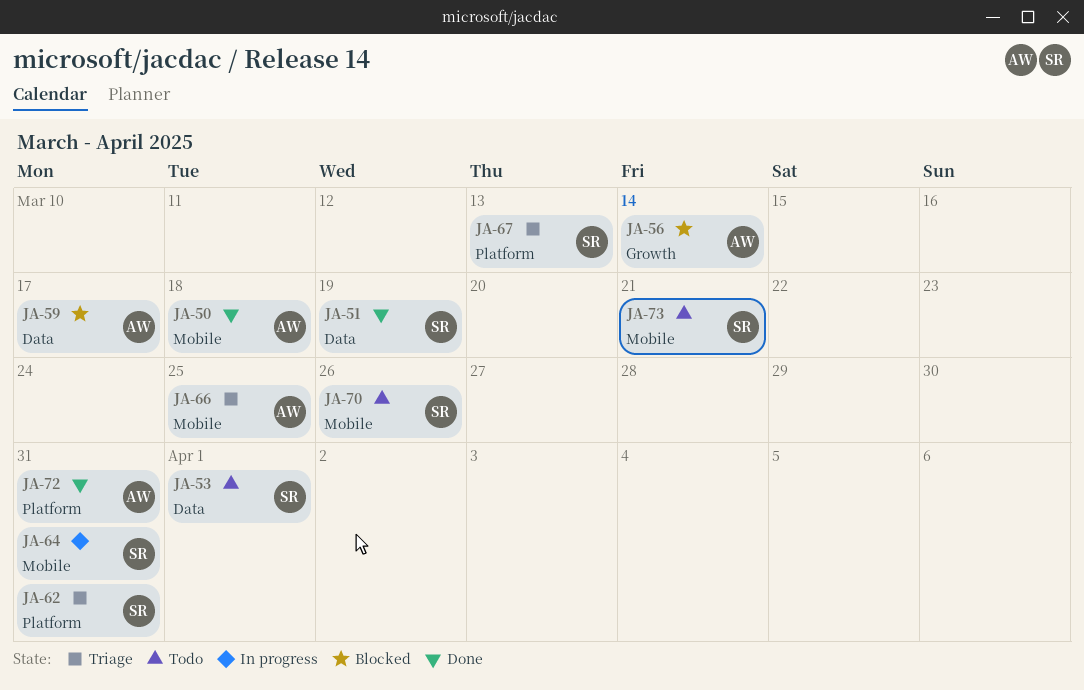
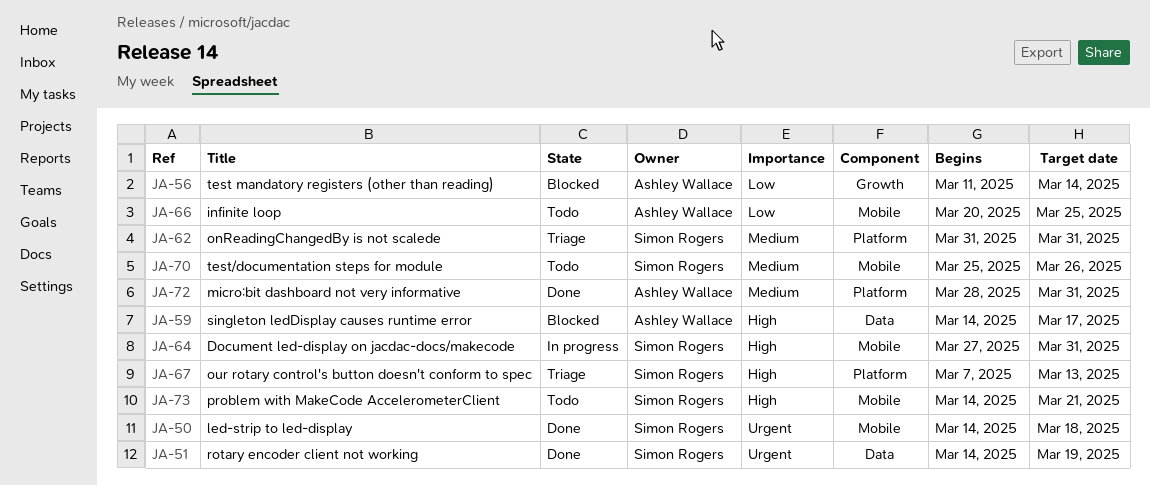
JA-50, owner: Ashley Wallace -> Simon Rogers
JA-53: present -> none
JA-66, status: Triage -> Todo

